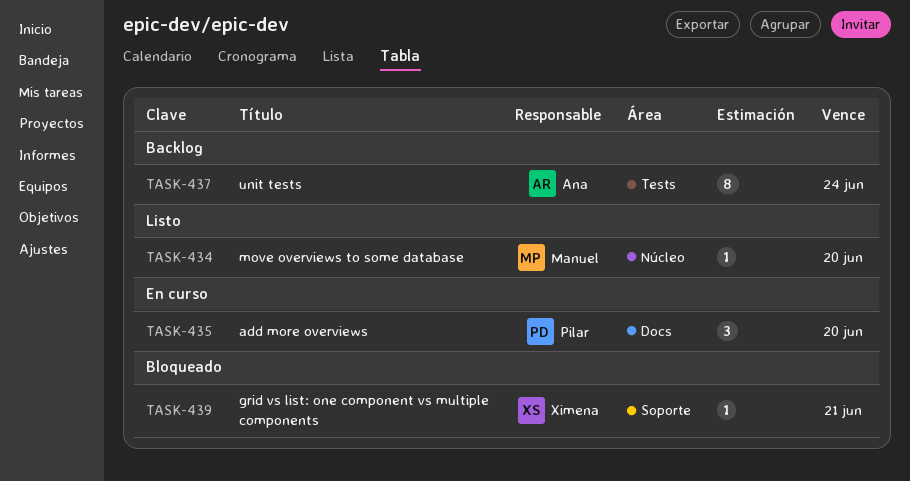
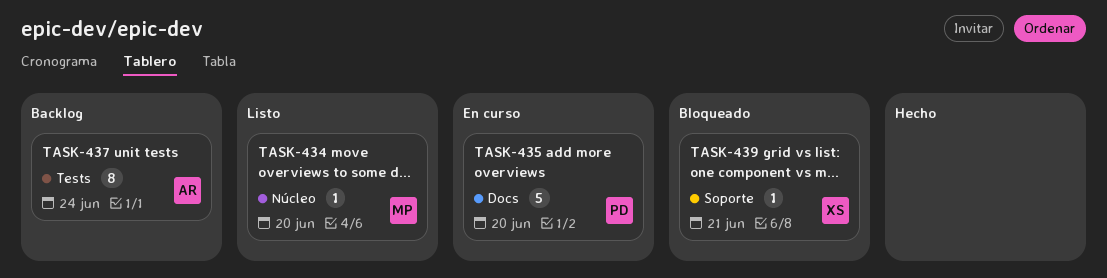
TASK-435, estimate: 3 -> 5

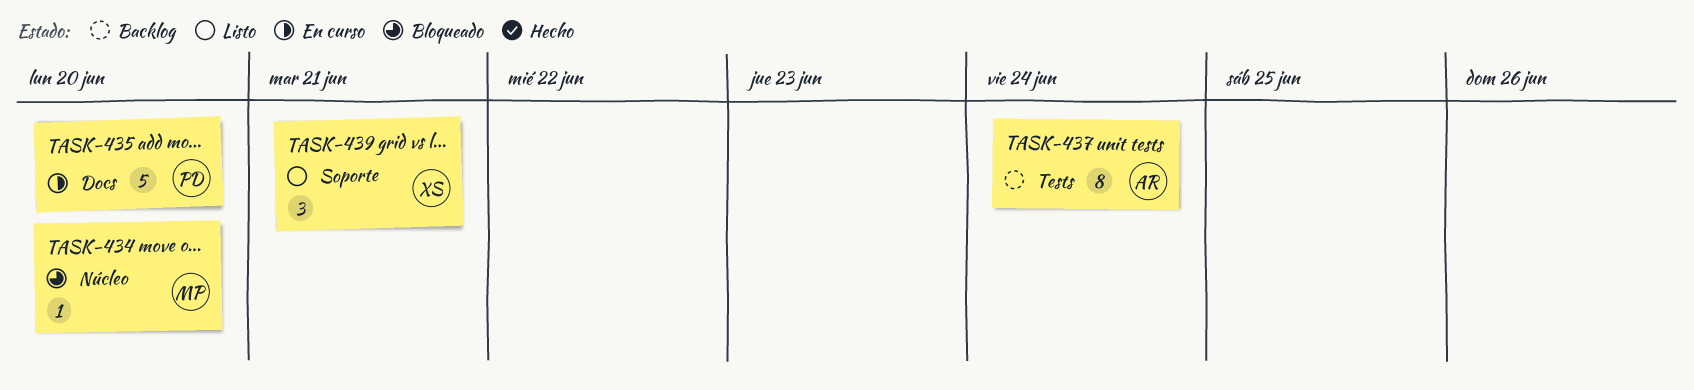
TASK-434, status: Listo -> Bloqueado
TASK-439, status: Bloqueado -> Listo
TASK-439, estimate: 1 -> 3

